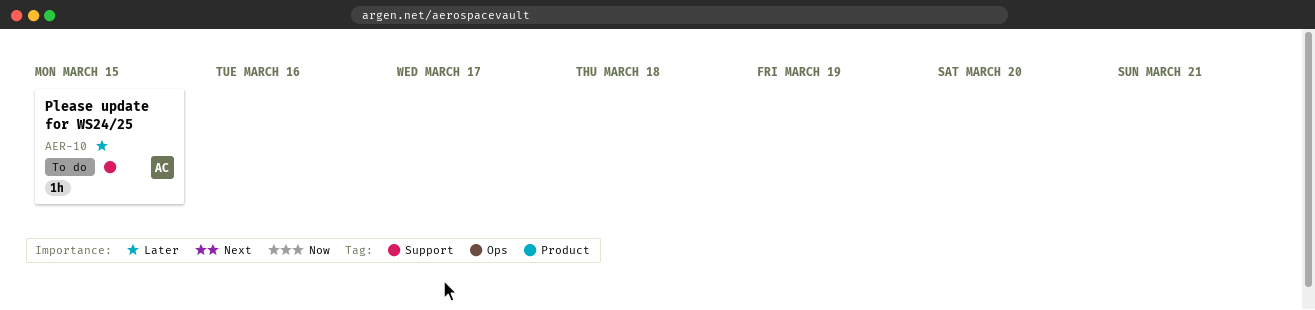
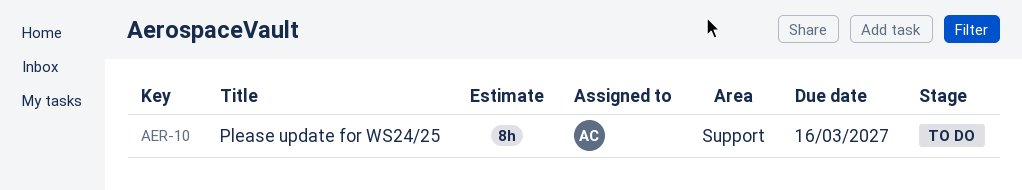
AER-10, estimate: 1h -> 8h
AER-10, due: Mar 15 -> Mar 16

